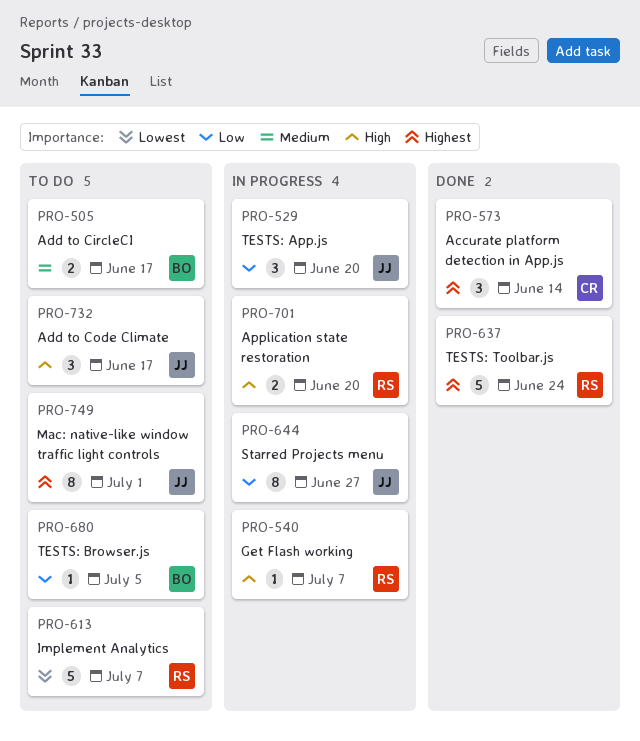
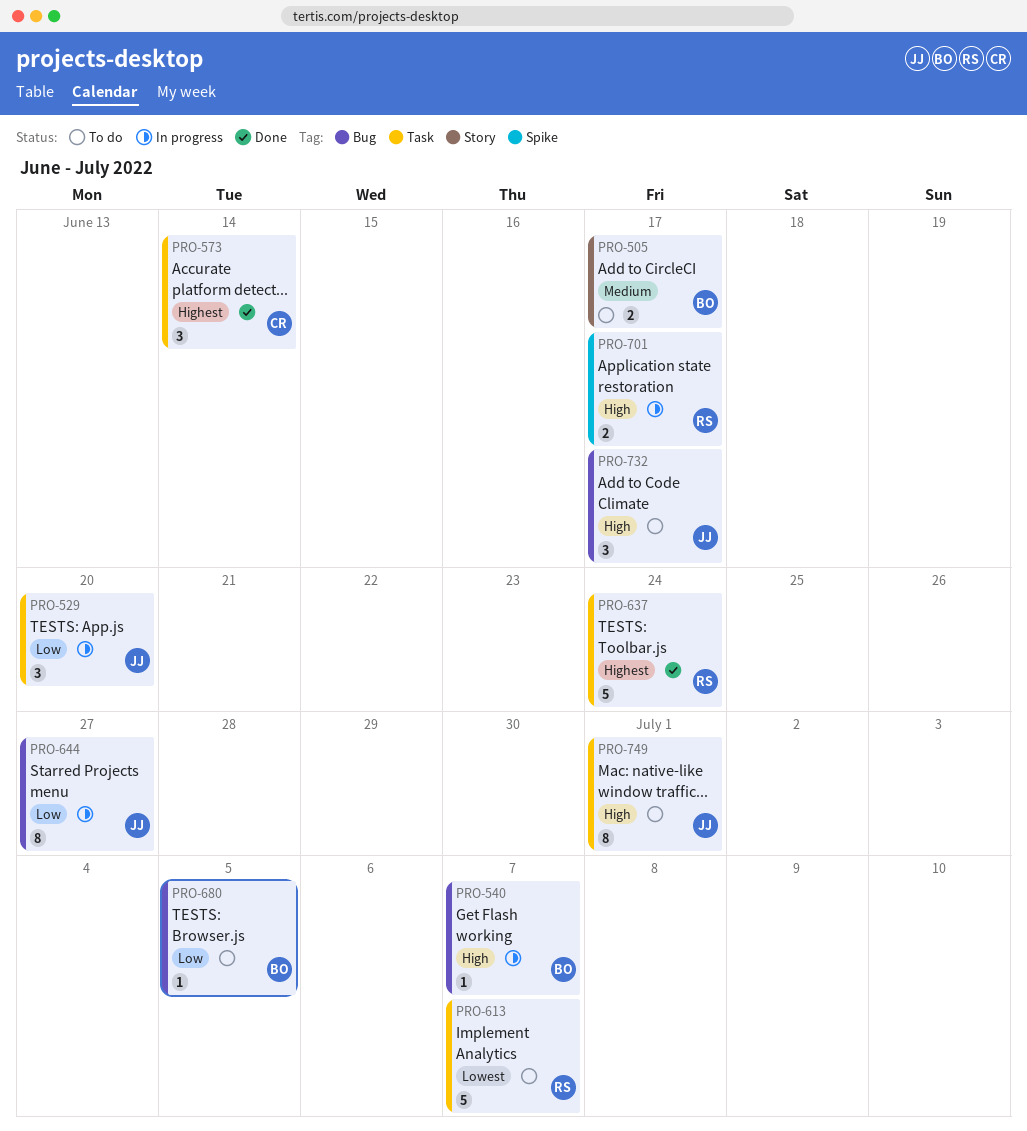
PRO-540, owner: RS -> BO
PRO-701, due: Jun 20 -> Jun 17
PRO-749, priority: Highest -> High

